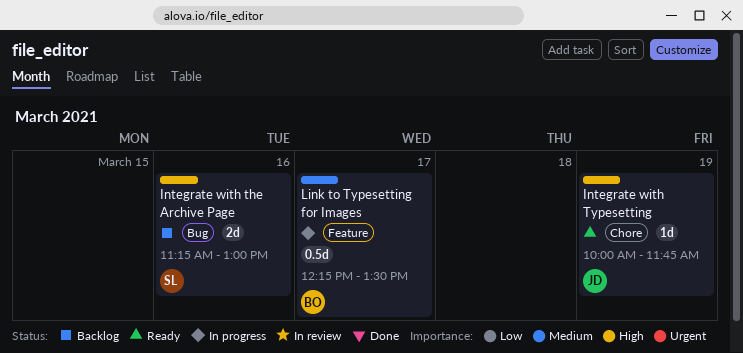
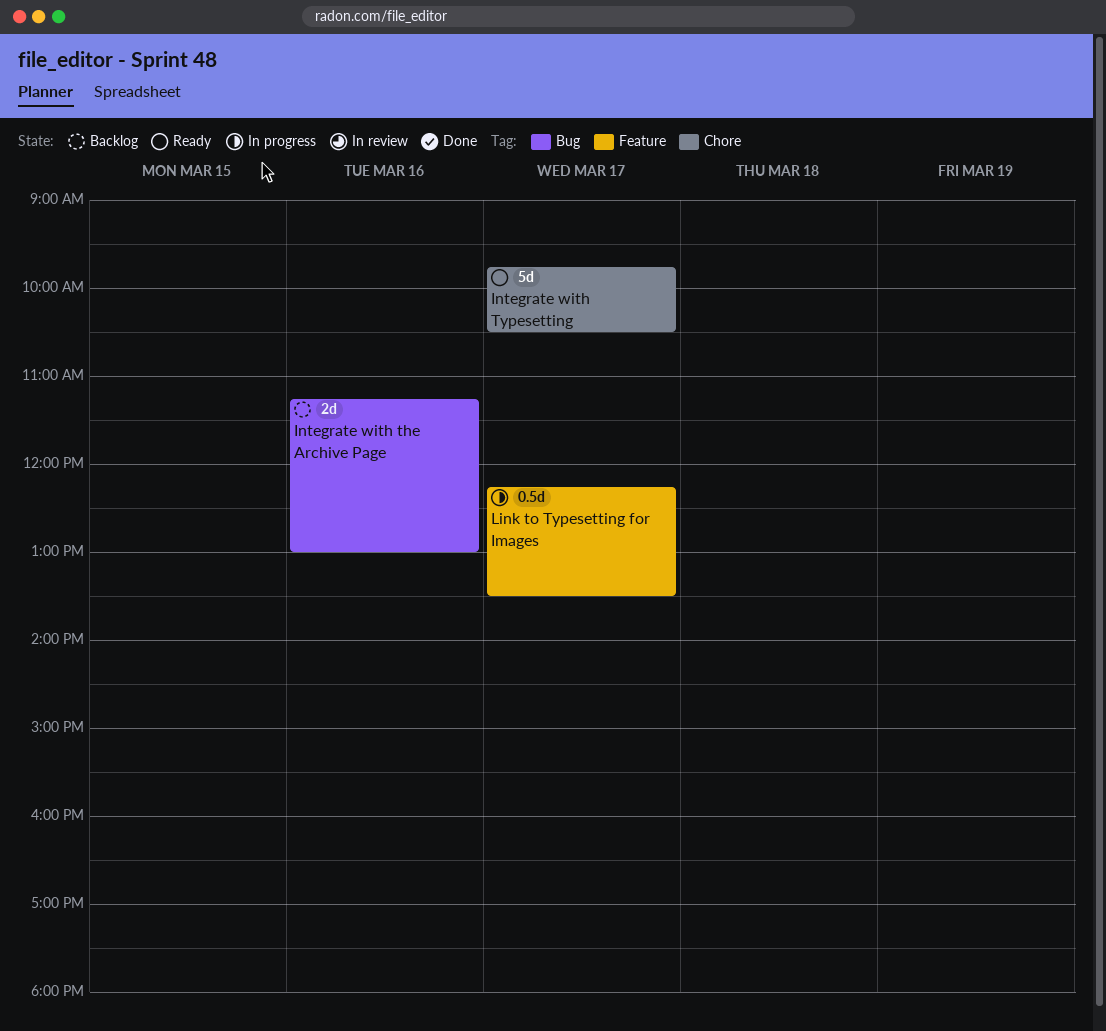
Integrate with Typesetting, estimate: 1d -> 5d
Integrate with Typesetting, day: Mar 19 -> Mar 17
Integrate with Typesetting, begins: 10:00 -> 09:45
Integrate with Typesetting, ends: 11:45 -> 10:30

